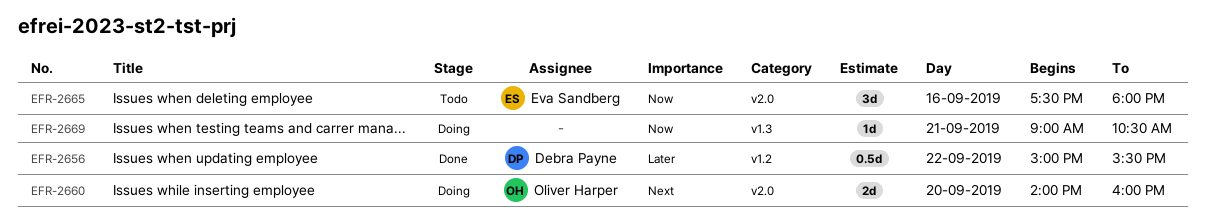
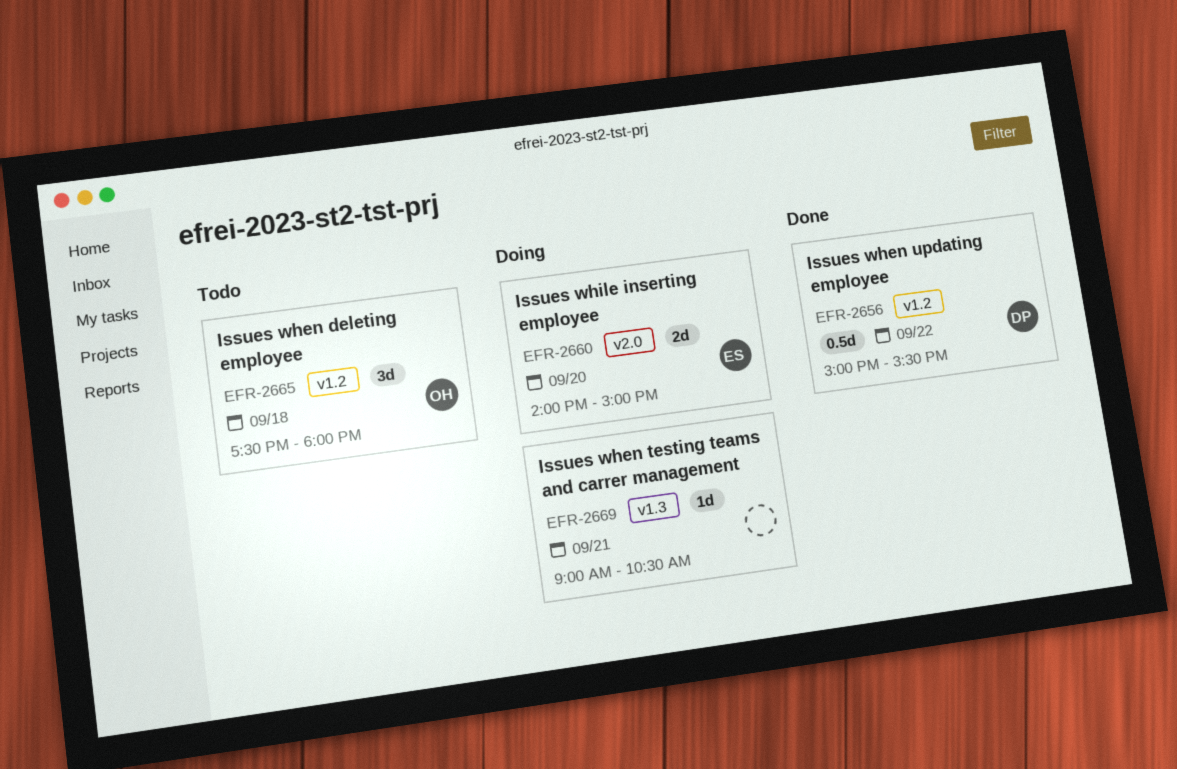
EFR-2660, owner: Oliver Harper -> Eva Sandberg
EFR-2660, ends: 16:00 -> 15:00
EFR-2665, owner: Eva Sandberg -> Oliver Harper
EFR-2665, label: v2.0 -> v1.2
EFR-2665, day: Sep 16 -> Sep 18

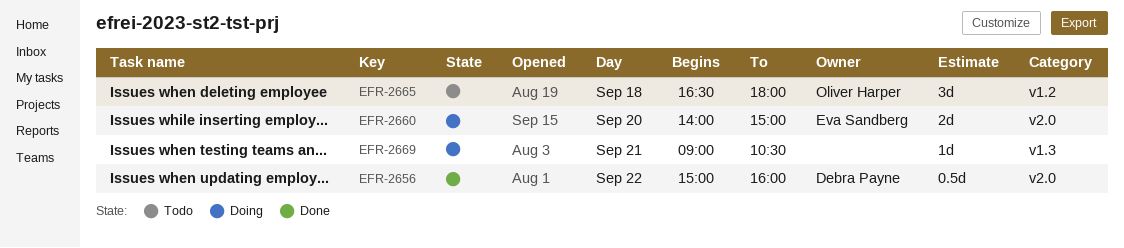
EFR-2656, label: v1.2 -> v2.0
EFR-2656, ends: 15:30 -> 16:00
EFR-2665, begins: 17:30 -> 16:30

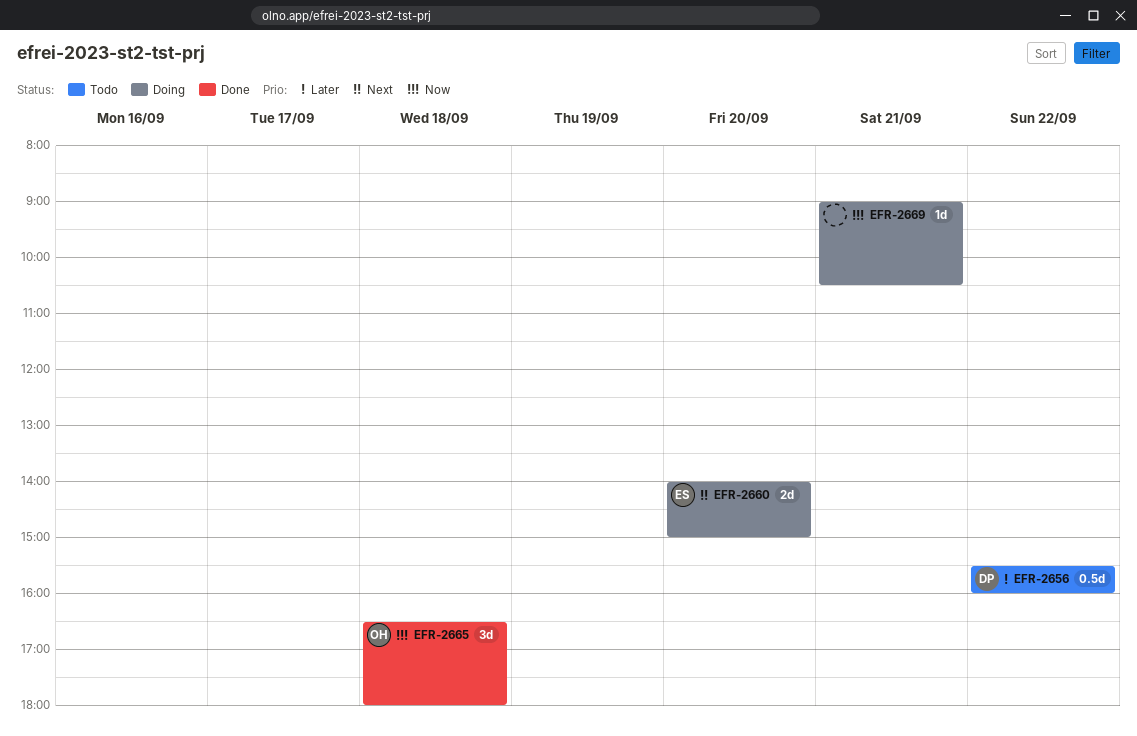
EFR-2656, status: Done -> Todo
EFR-2656, begins: 15:00 -> 15:30
EFR-2665, status: Todo -> Done

